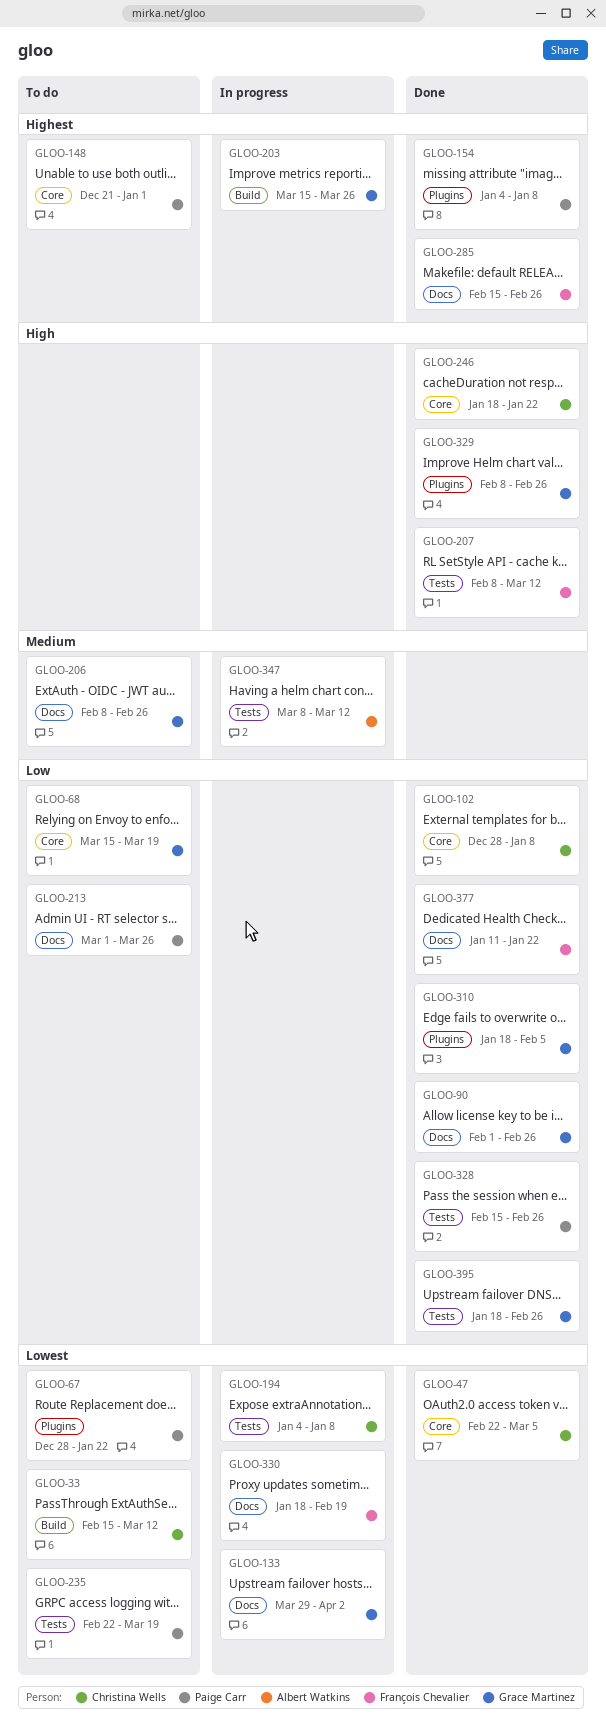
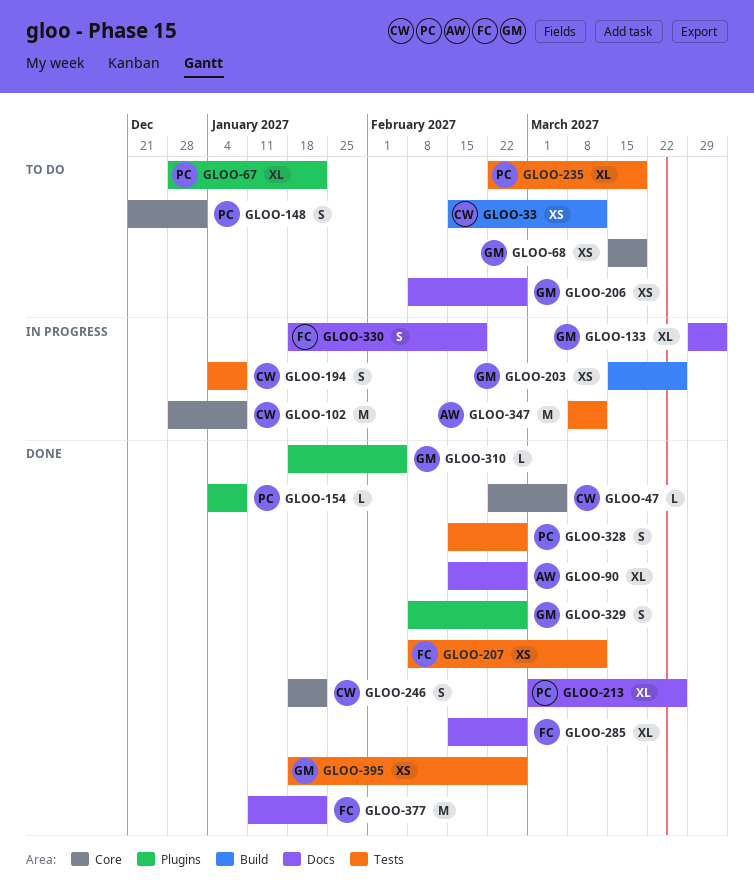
GLOO-90, owner: Grace Martinez -> Albert Watkins
GLOO-90, start: Feb 1 -> Feb 15
GLOO-102, status: Done -> In progress
GLOO-213, status: To do -> Done

